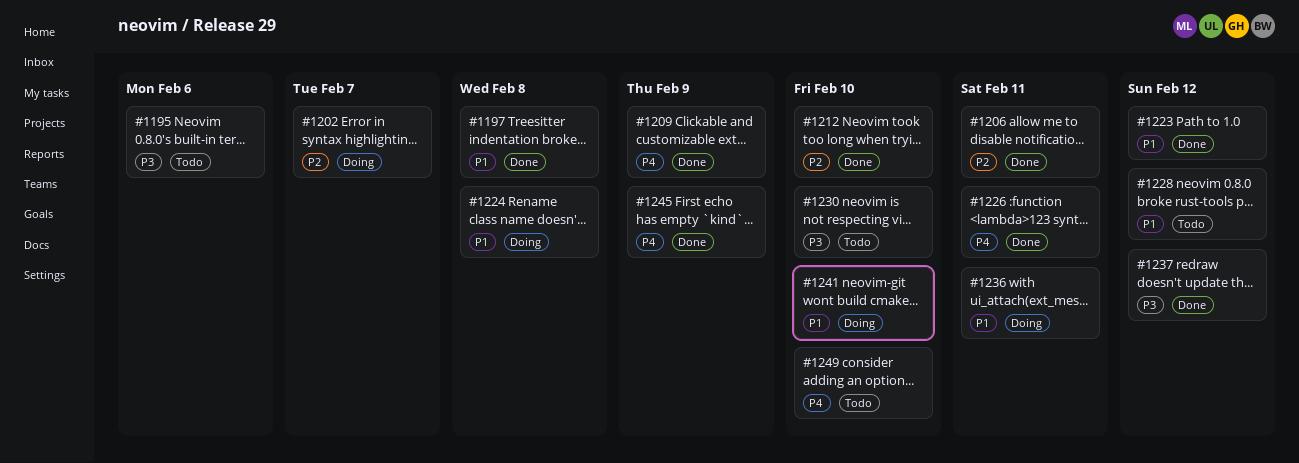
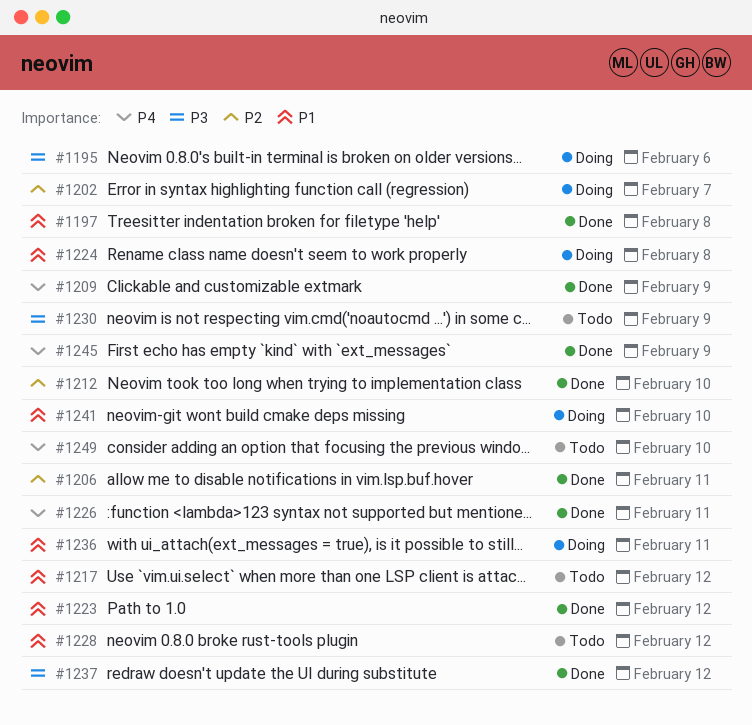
#1195, status: Todo -> Doing
#1217: none -> present
#1230, due: Feb 10 -> Feb 9

